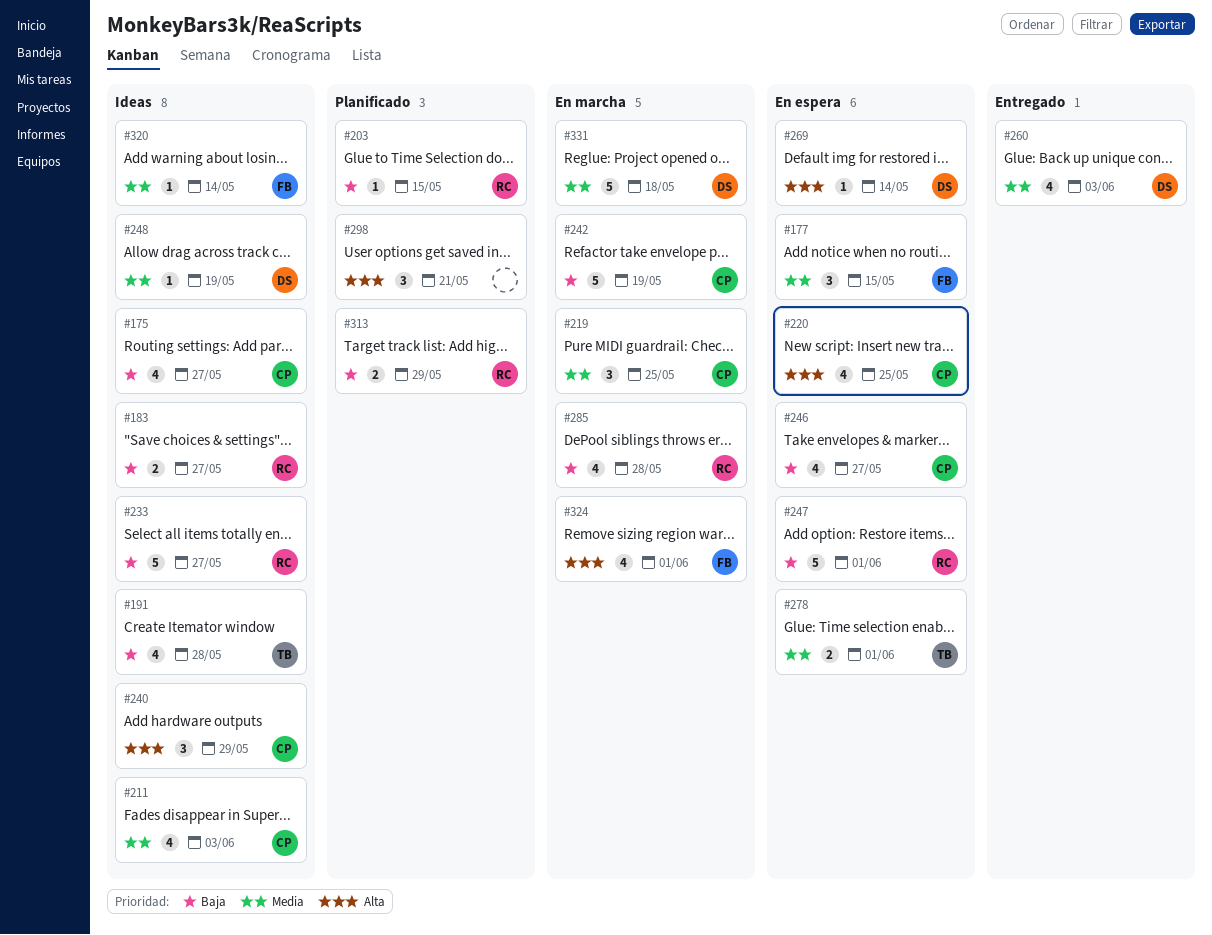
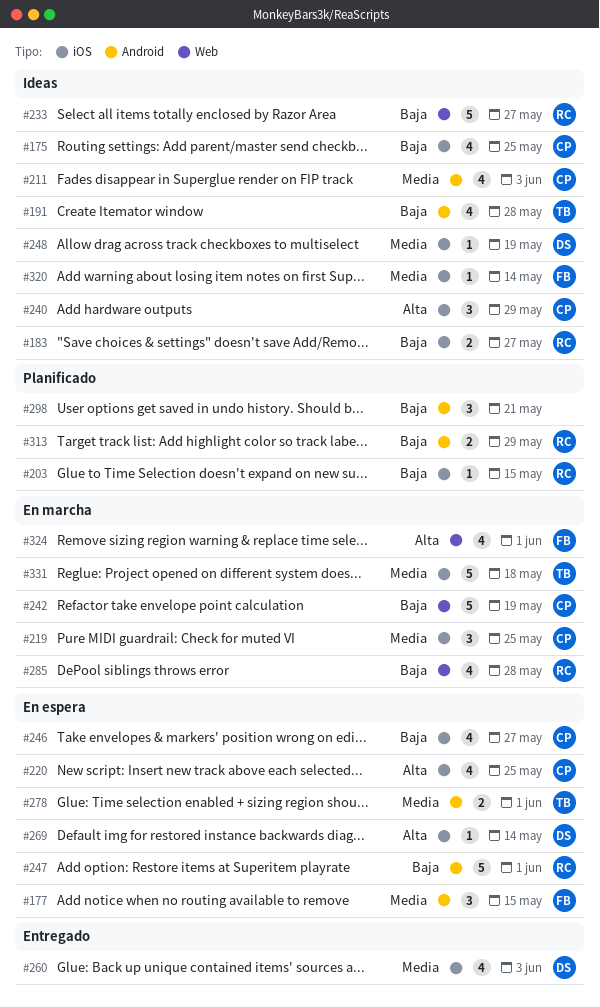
#175, due: May 27 -> May 25
#298, priority: Alta -> Baja
#331, owner: DS -> TB

